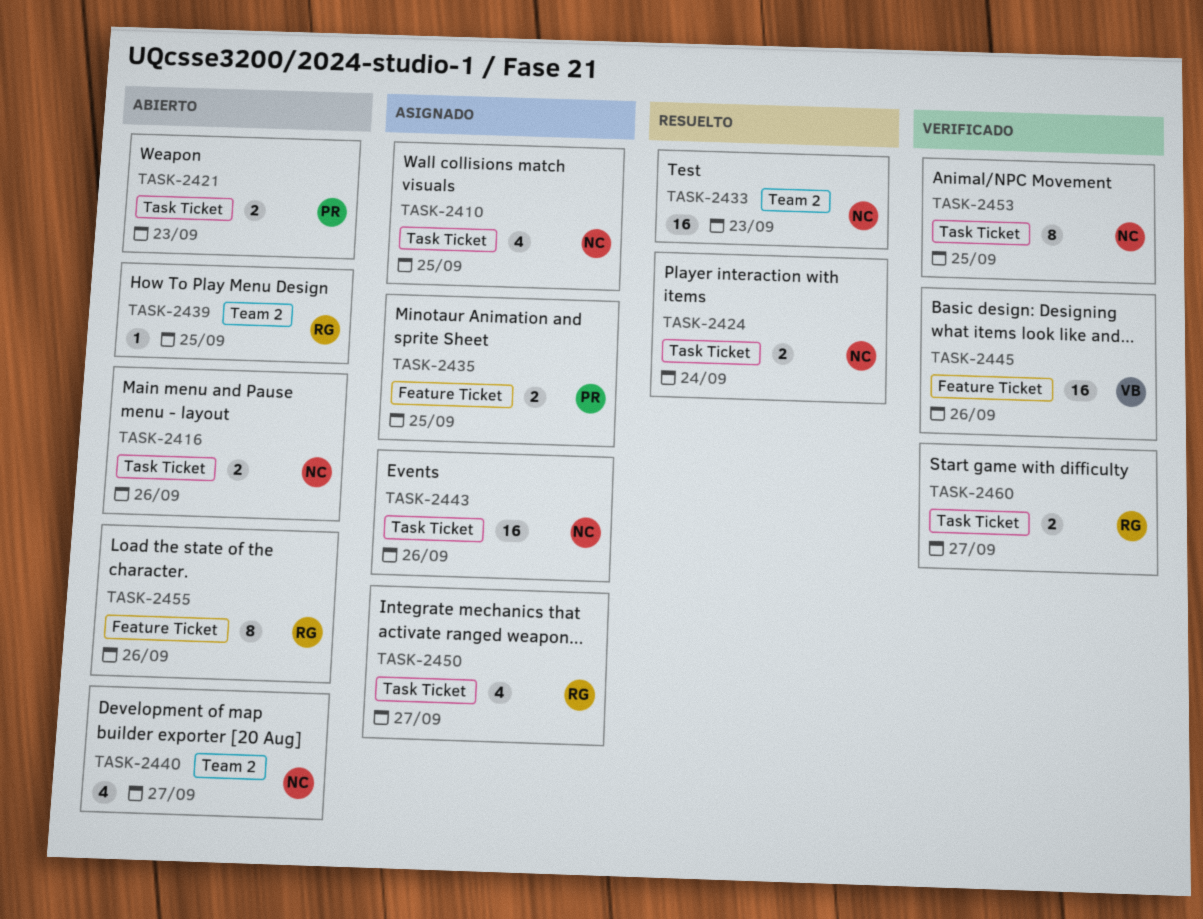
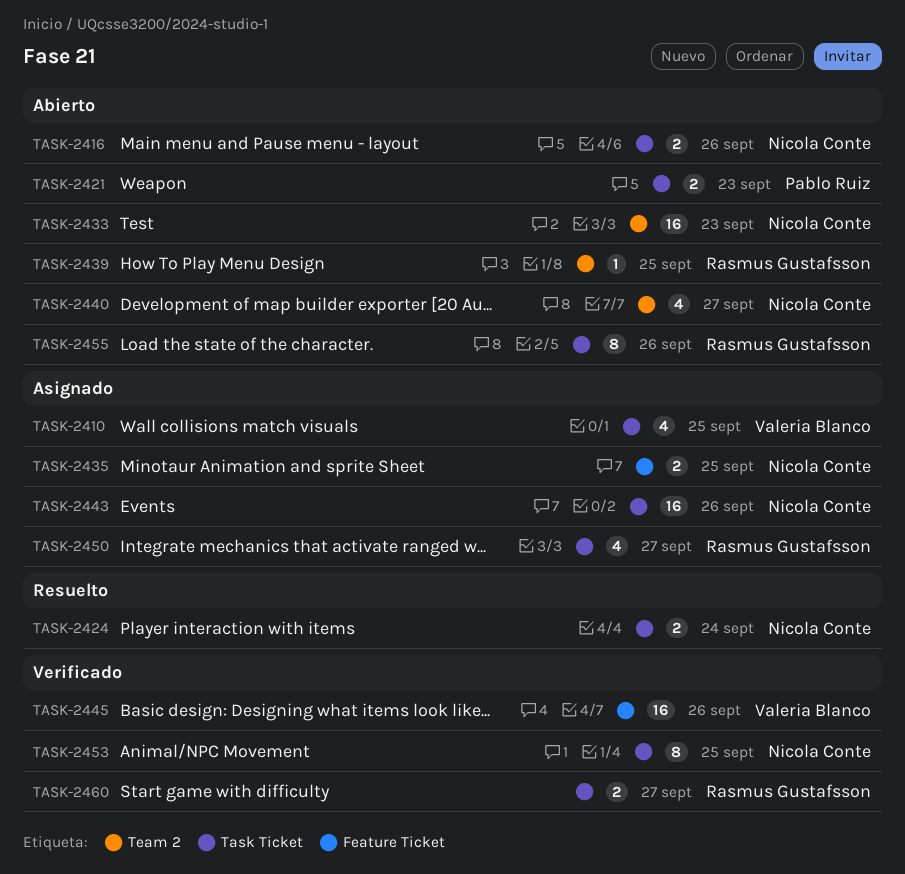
TASK-2410, owner: Nicola Conte -> Valeria Blanco
TASK-2433, status: Resuelto -> Abierto
TASK-2435, owner: Pablo Ruiz -> Nicola Conte
TASK-2455, label: Feature Ticket -> Task Ticket

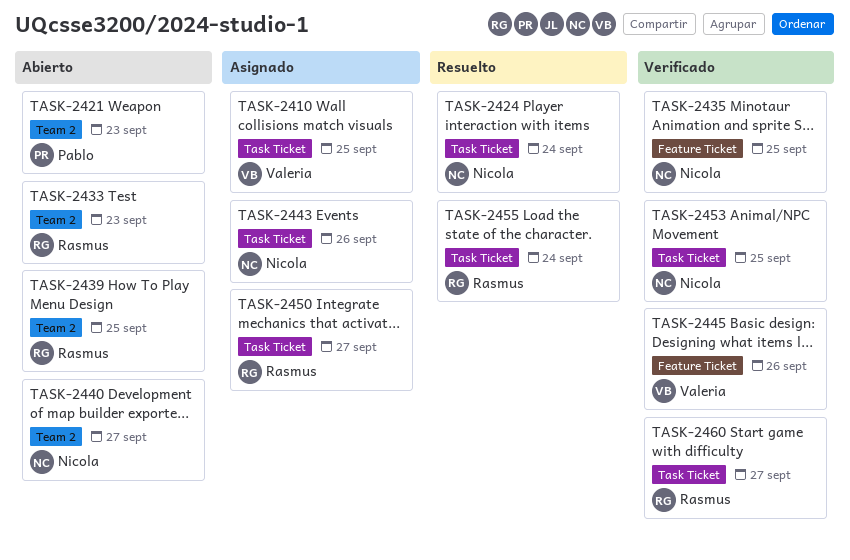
TASK-2416: present -> none
TASK-2421, label: Task Ticket -> Team 2
TASK-2433, owner: Nicola Conte -> Rasmus Gustafsson
TASK-2435, status: Asignado -> Verificado
TASK-2455, status: Abierto -> Resuelto
TASK-2455, due: Sep 26 -> Sep 24

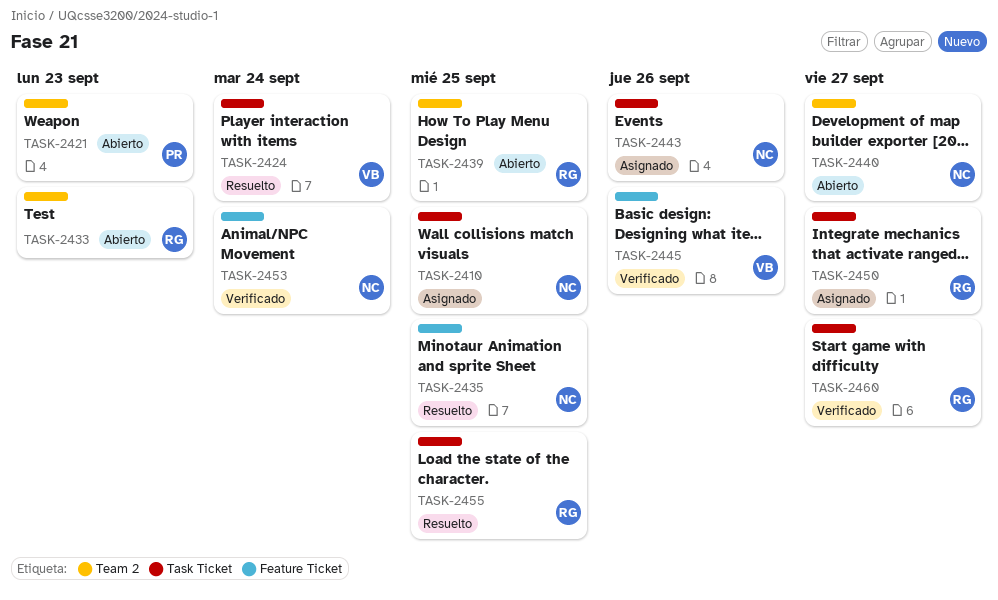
TASK-2410, owner: Valeria -> Nicola
TASK-2424, owner: Nicola -> Valeria
TASK-2435, status: Verificado -> Resuelto
TASK-2453, label: Task Ticket -> Feature Ticket
TASK-2453, due: Sep 25 -> Sep 24
TASK-2455, due: Sep 24 -> Sep 25

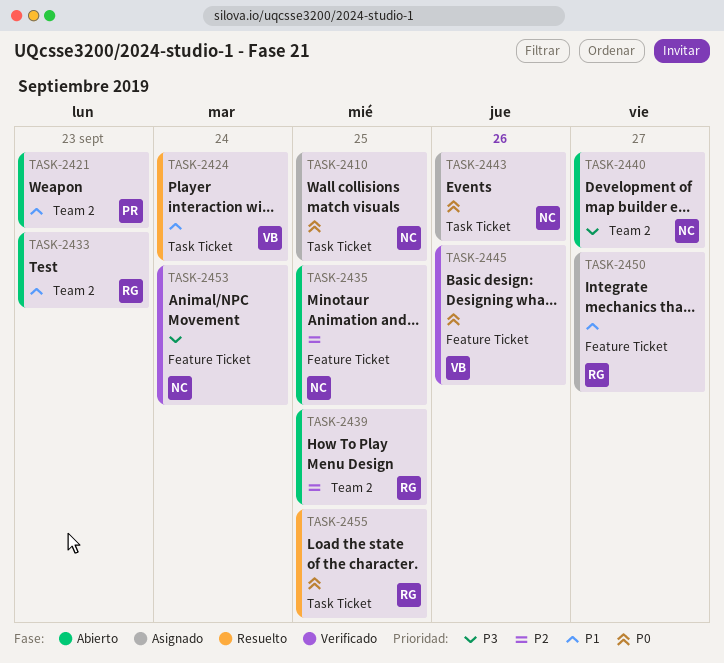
TASK-2435, status: Resuelto -> Abierto
TASK-2450, label: Task Ticket -> Feature Ticket
TASK-2460: present -> none

